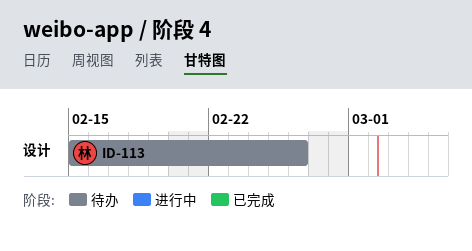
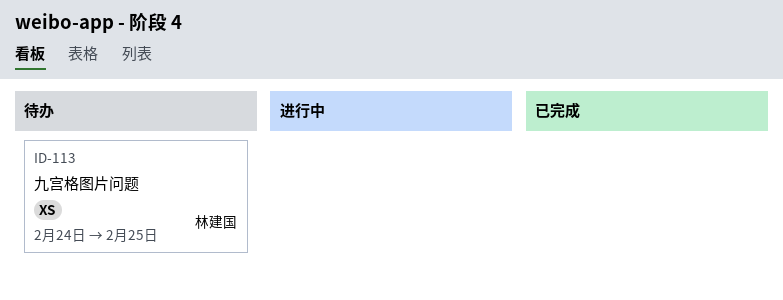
ID-113, start: Feb 15 -> Feb 24
ID-113, due: Feb 26 -> Feb 25

